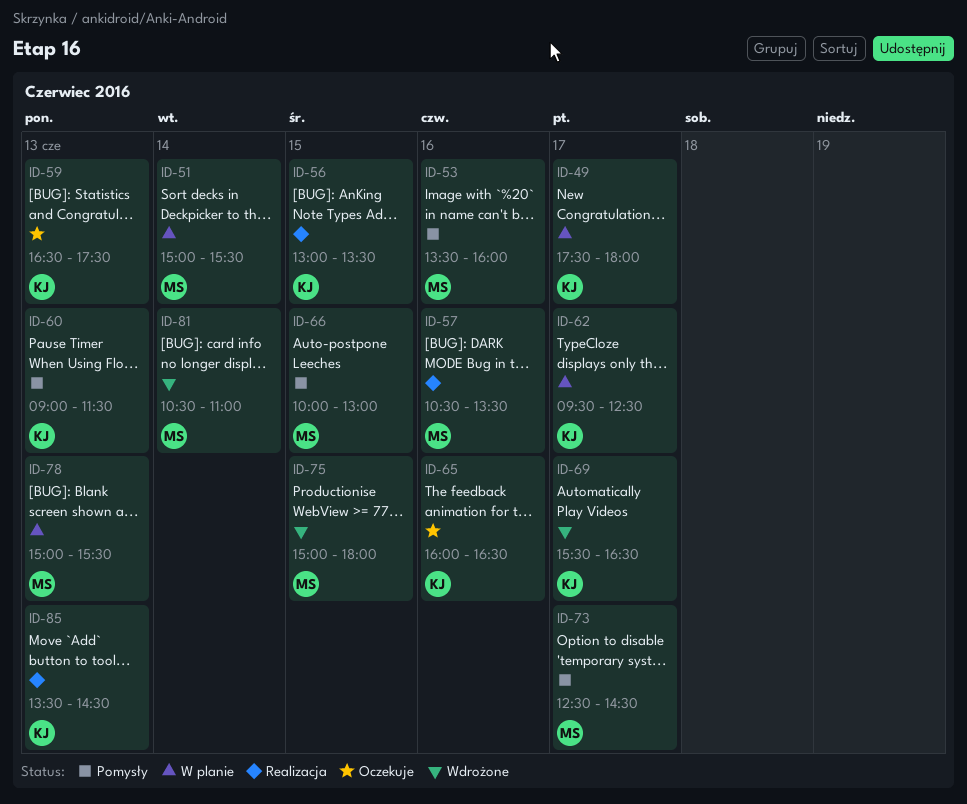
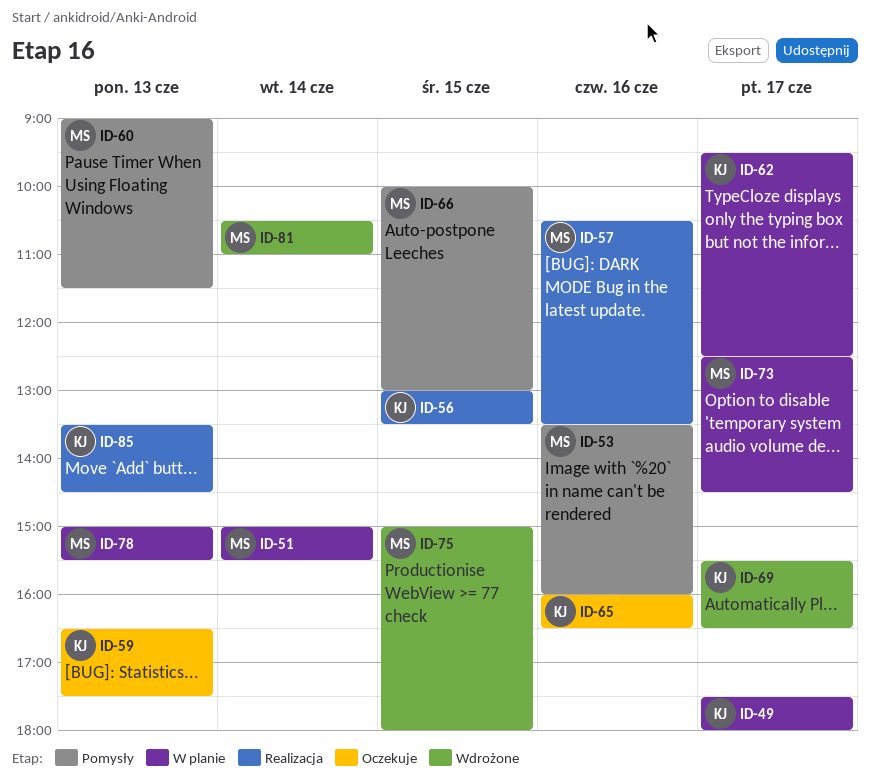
ID-60, owner: KJ -> MS
ID-73, status: Pomysły -> W planie

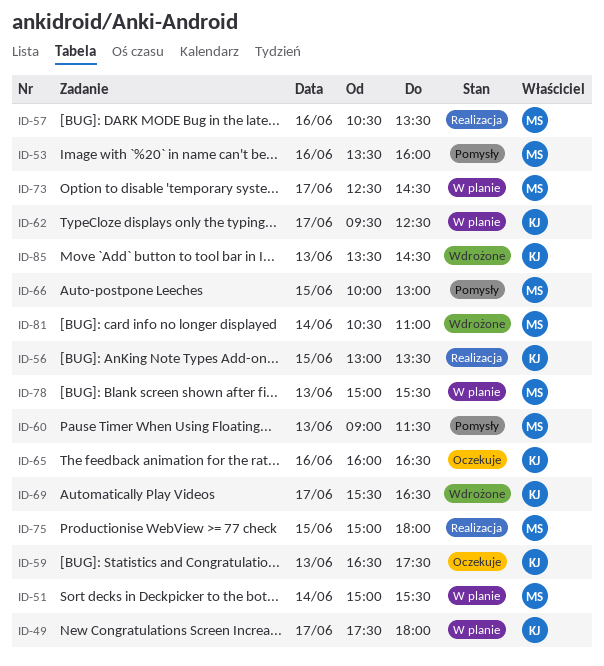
ID-75, status: Wdrożone -> Realizacja
ID-85, status: Realizacja -> Wdrożone

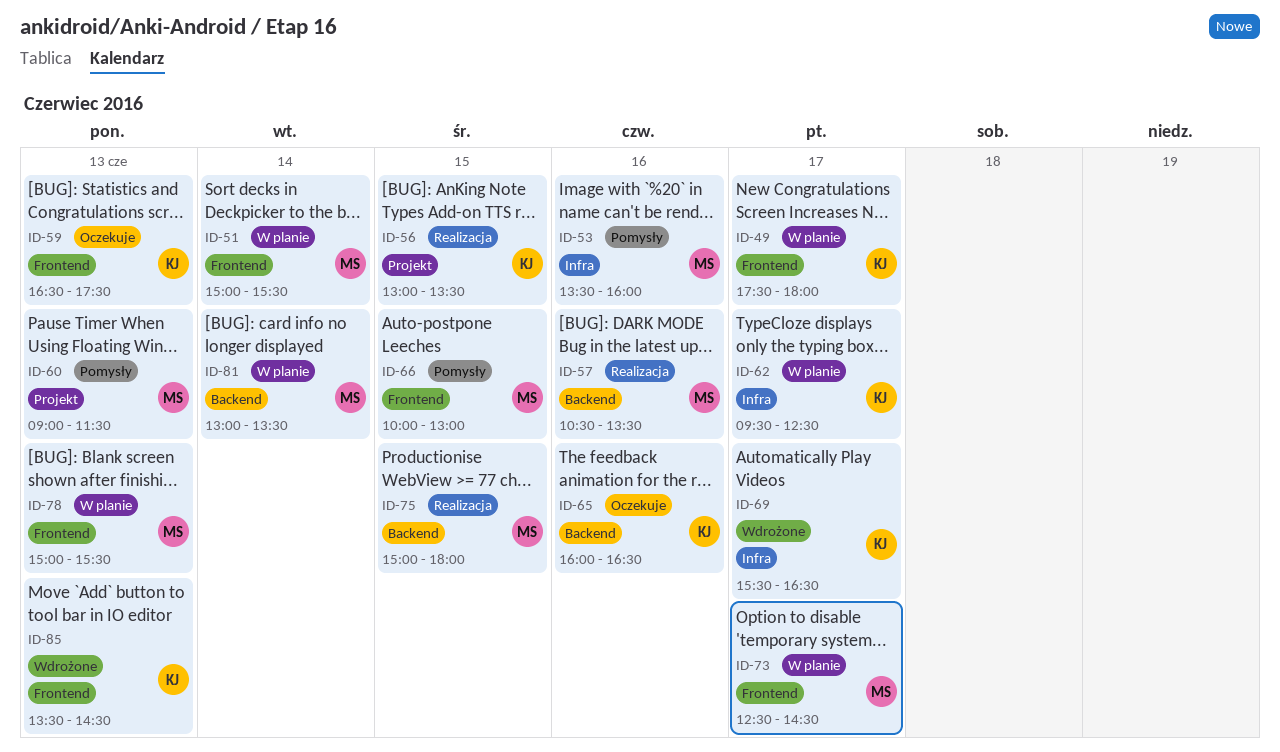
ID-81, status: Wdrożone -> W planie
ID-81, begins: 10:30 -> 13:00
ID-81, ends: 11:00 -> 13:30

